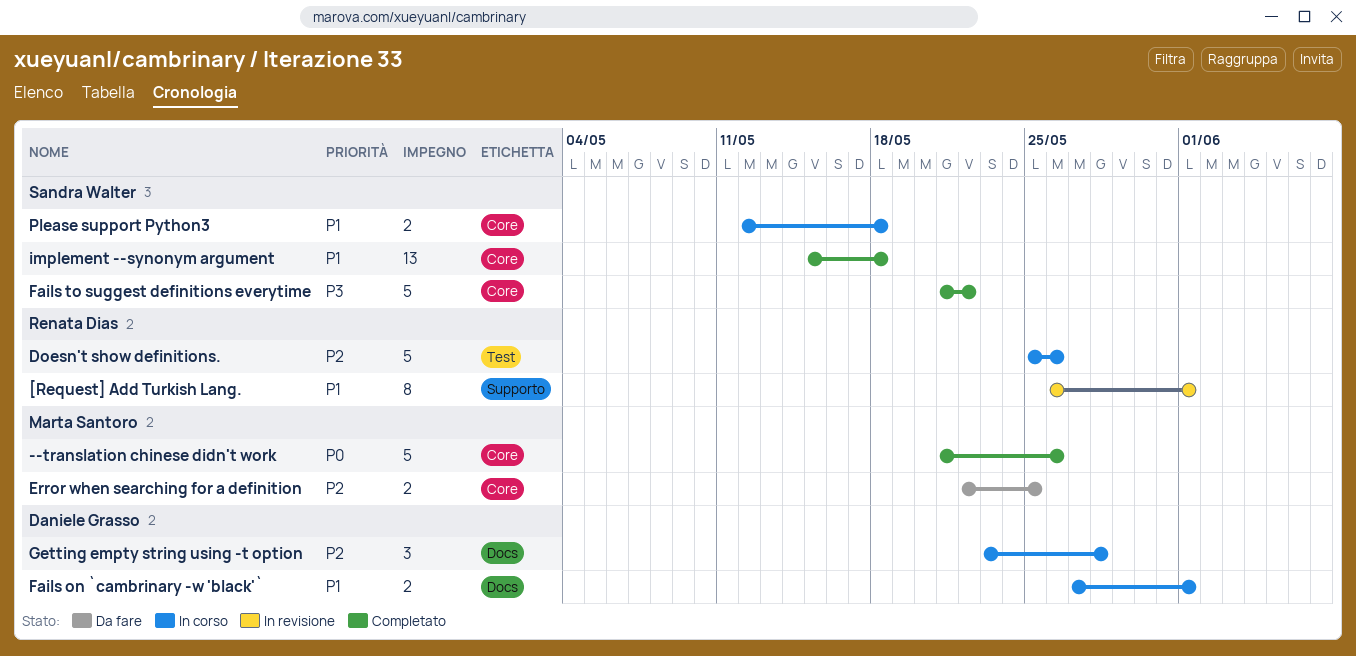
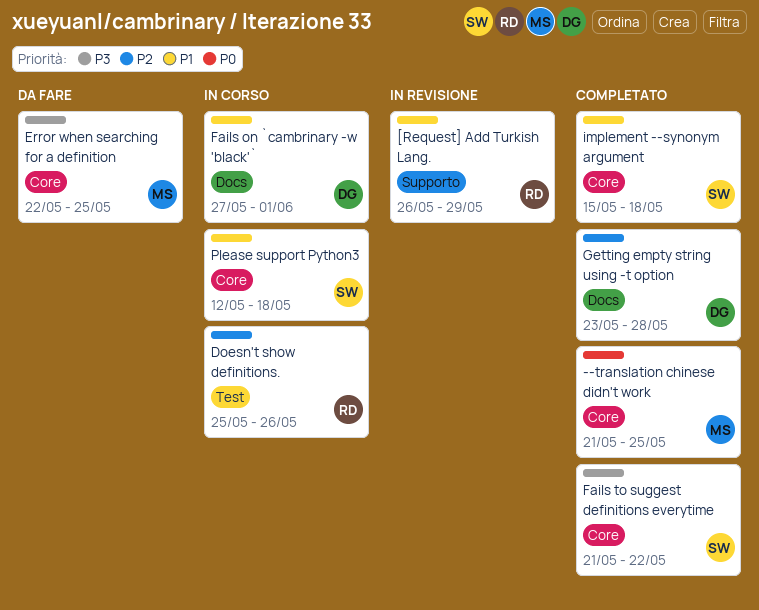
--translation chinese didn't work, due: May 26 -> May 25
[Request] Add Turkish Lang., due: Jun 1 -> May 29
Error when searching for a definition, priority: P2 -> P3
Getting empty string using -t option, status: In corso -> Completato

